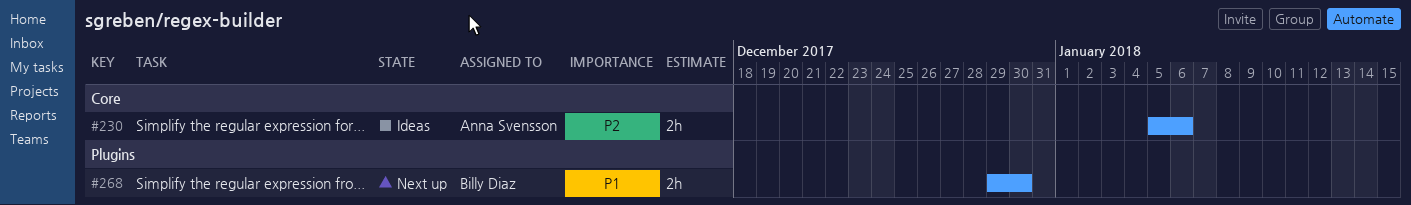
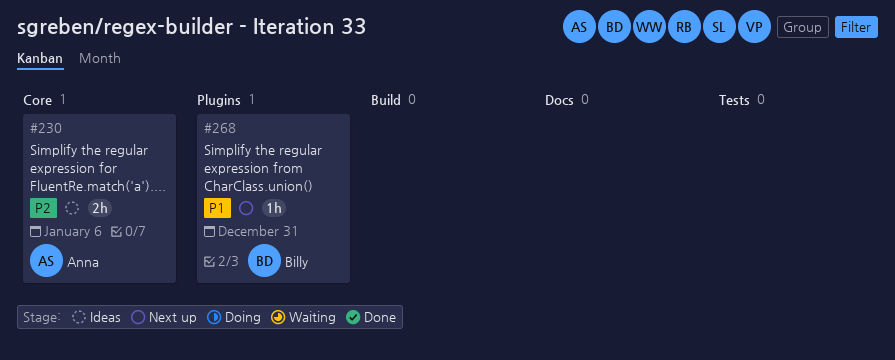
#268, estimate: 2h -> 1h
#268, due: Dec 30 -> Dec 31

